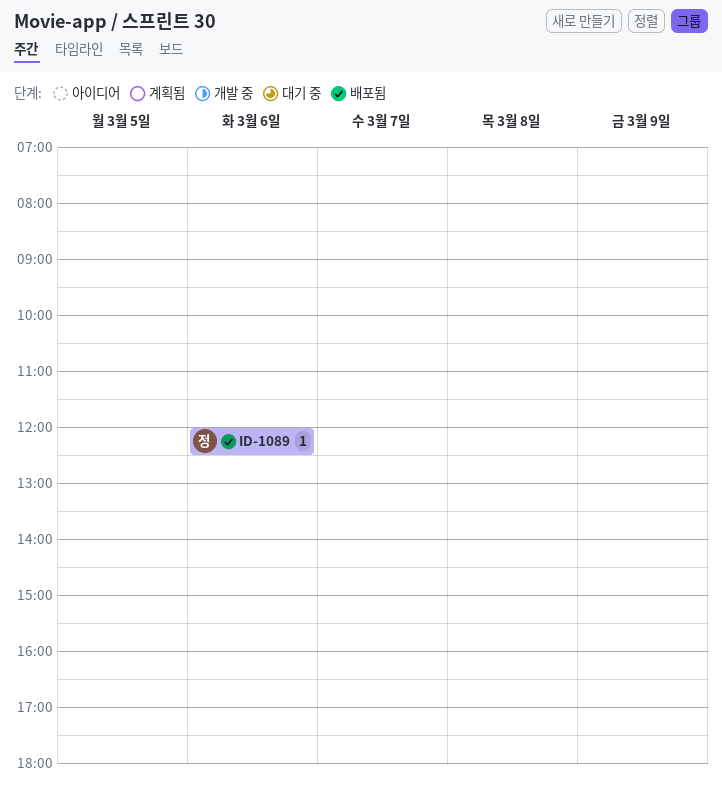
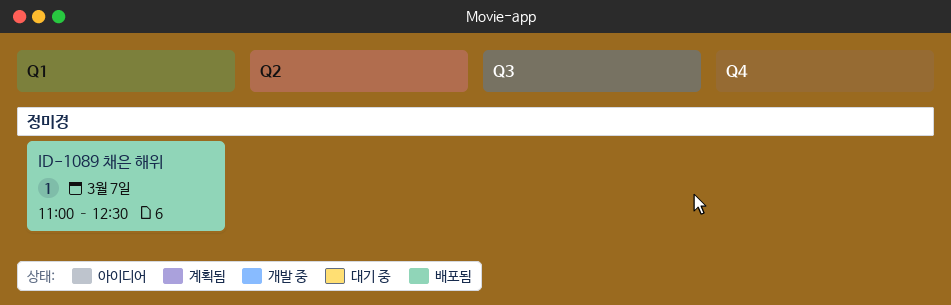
ID-1089, day: Mar 6 -> Mar 7
ID-1089, begins: 12:00 -> 11:00

